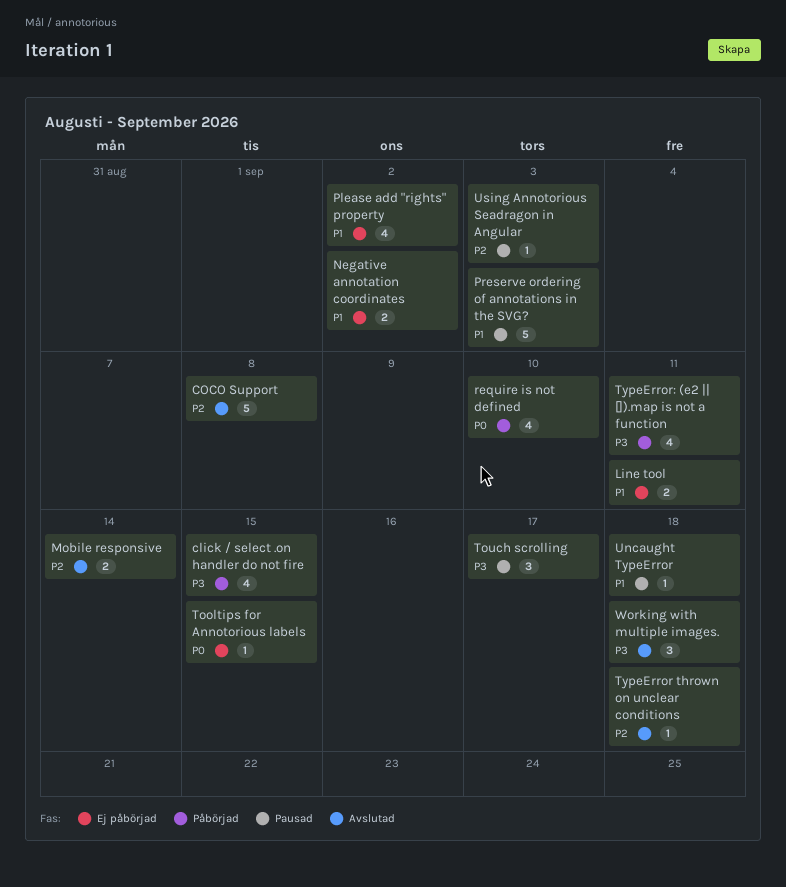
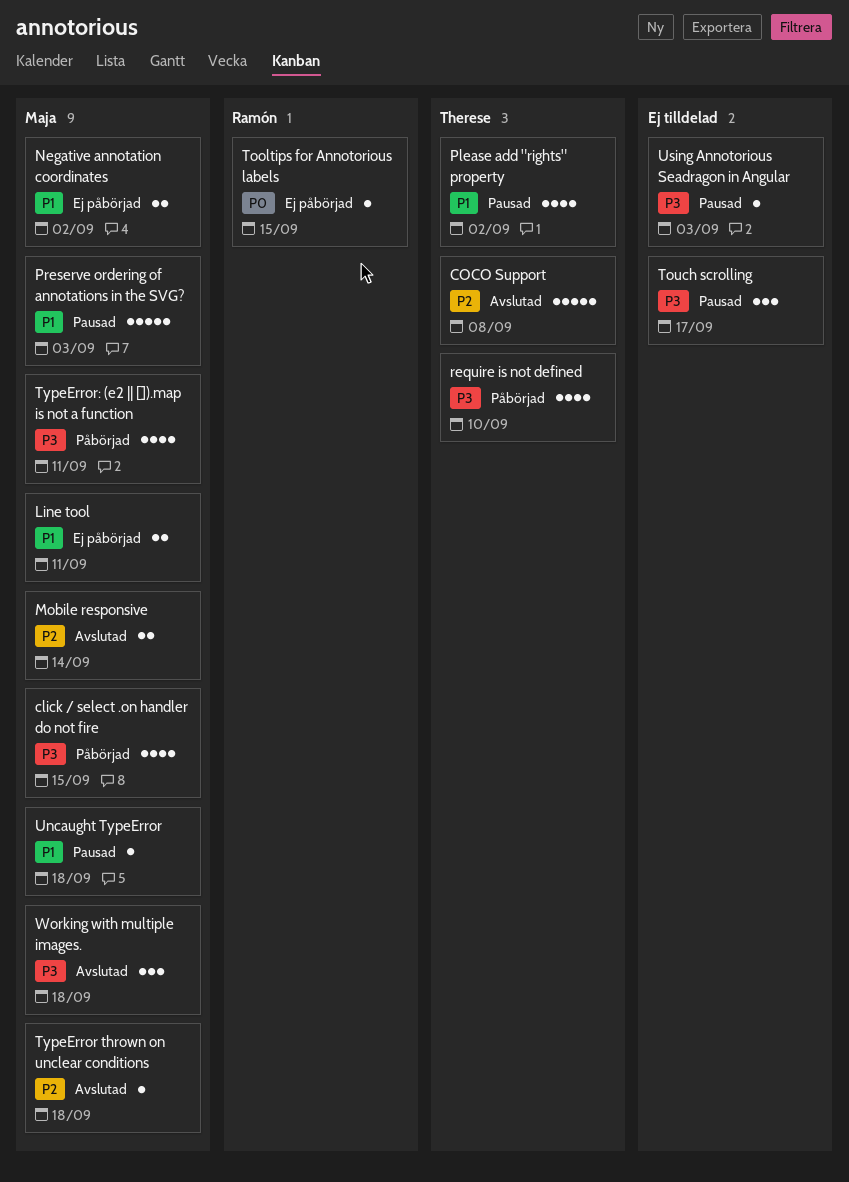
Please add "rights" property, status: Ej påbörjad -> Pausad
require is not defined, priority: P0 -> P3
Using Annotorious Seadragon in Angular, priority: P2 -> P3

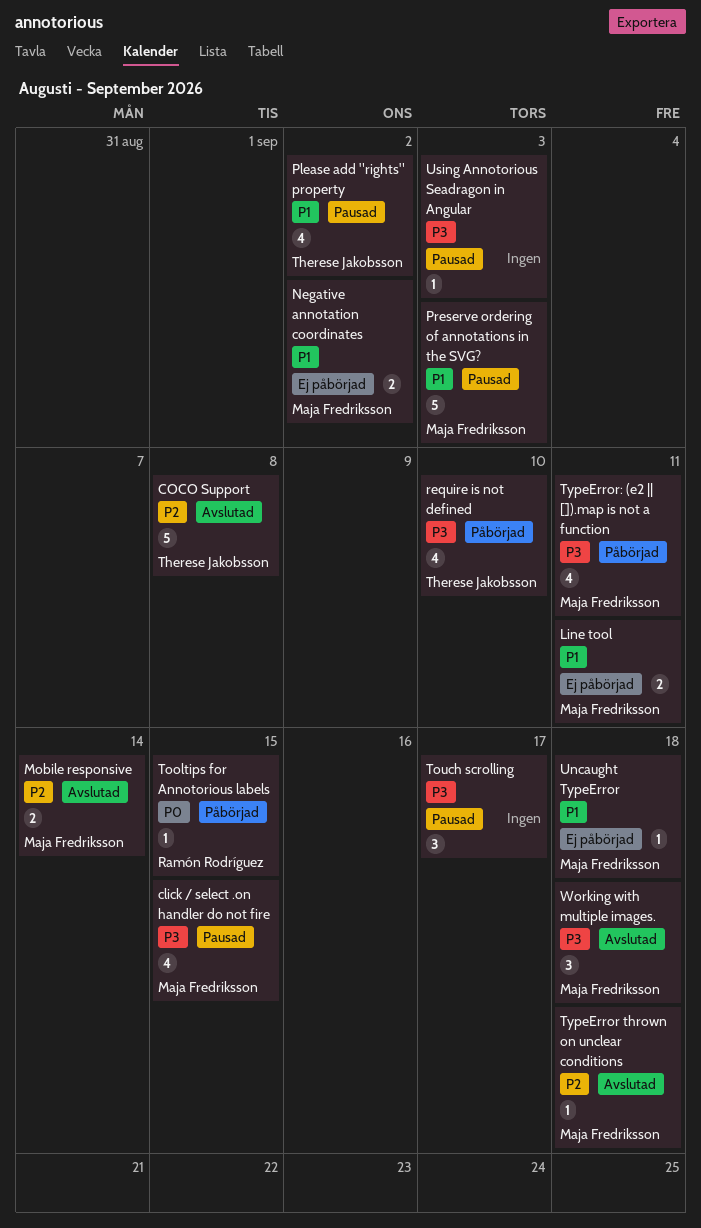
click / select .on handler do not fire, status: Påbörjad -> Pausad
Tooltips for Annotorious labels, status: Ej påbörjad -> Påbörjad
Uncaught TypeError, status: Pausad -> Ej påbörjad

